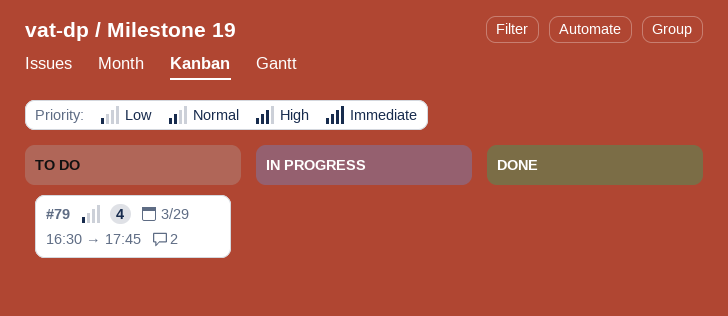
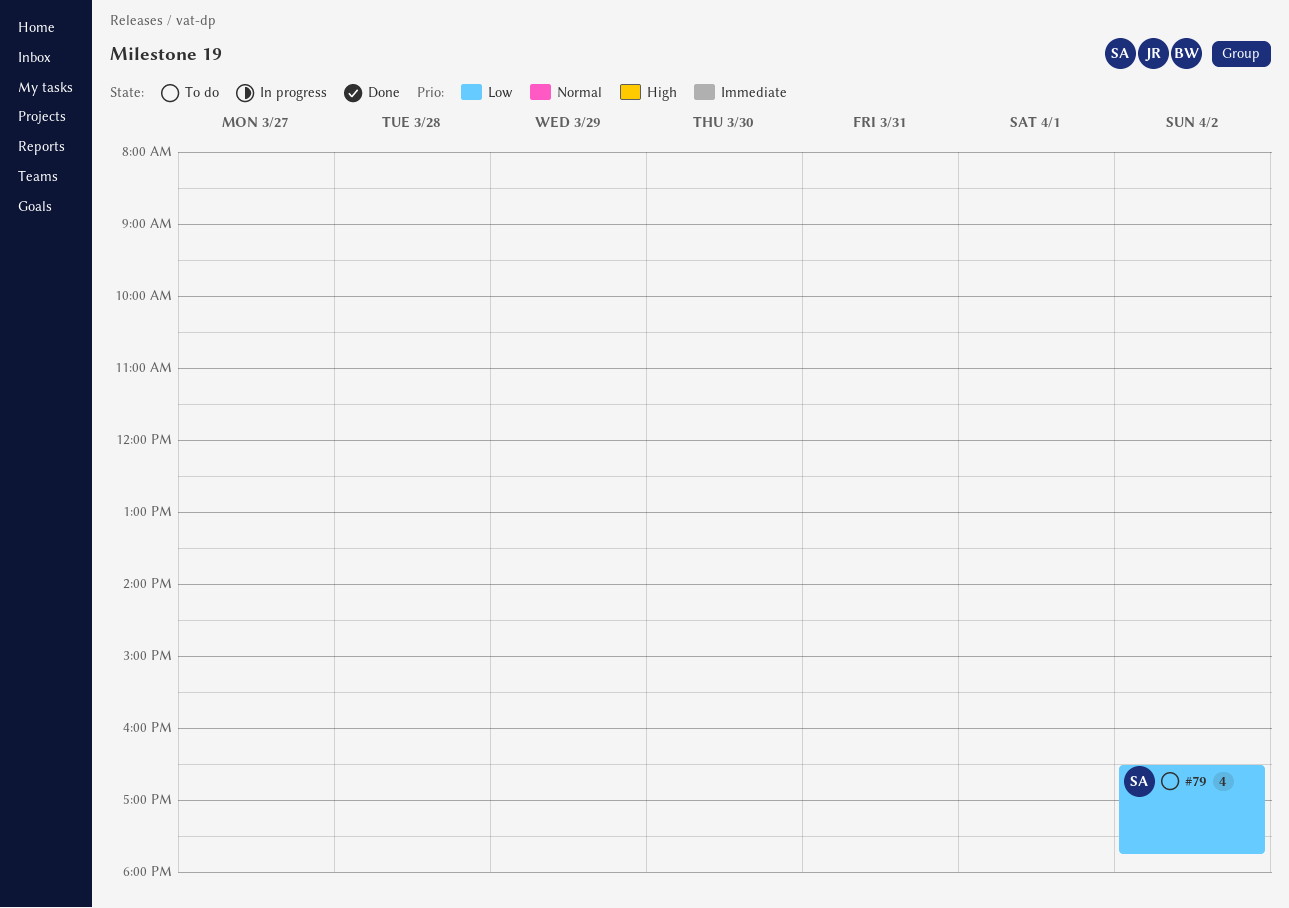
#79, day: Mar 29 -> Apr 2

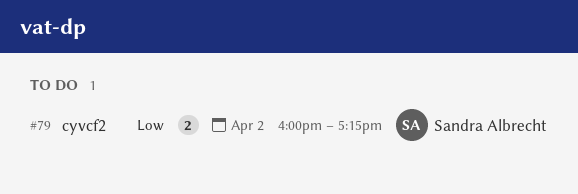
#79, estimate: 4 -> 2
#79, begins: 16:30 -> 16:00
#79, ends: 17:45 -> 17:15

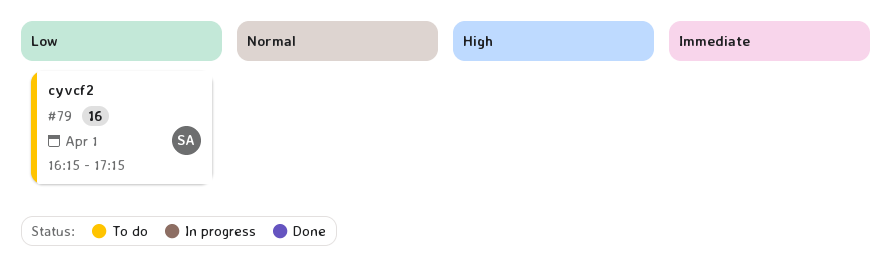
#79, estimate: 2 -> 16
#79, day: Apr 2 -> Apr 1
#79, begins: 16:00 -> 16:15

